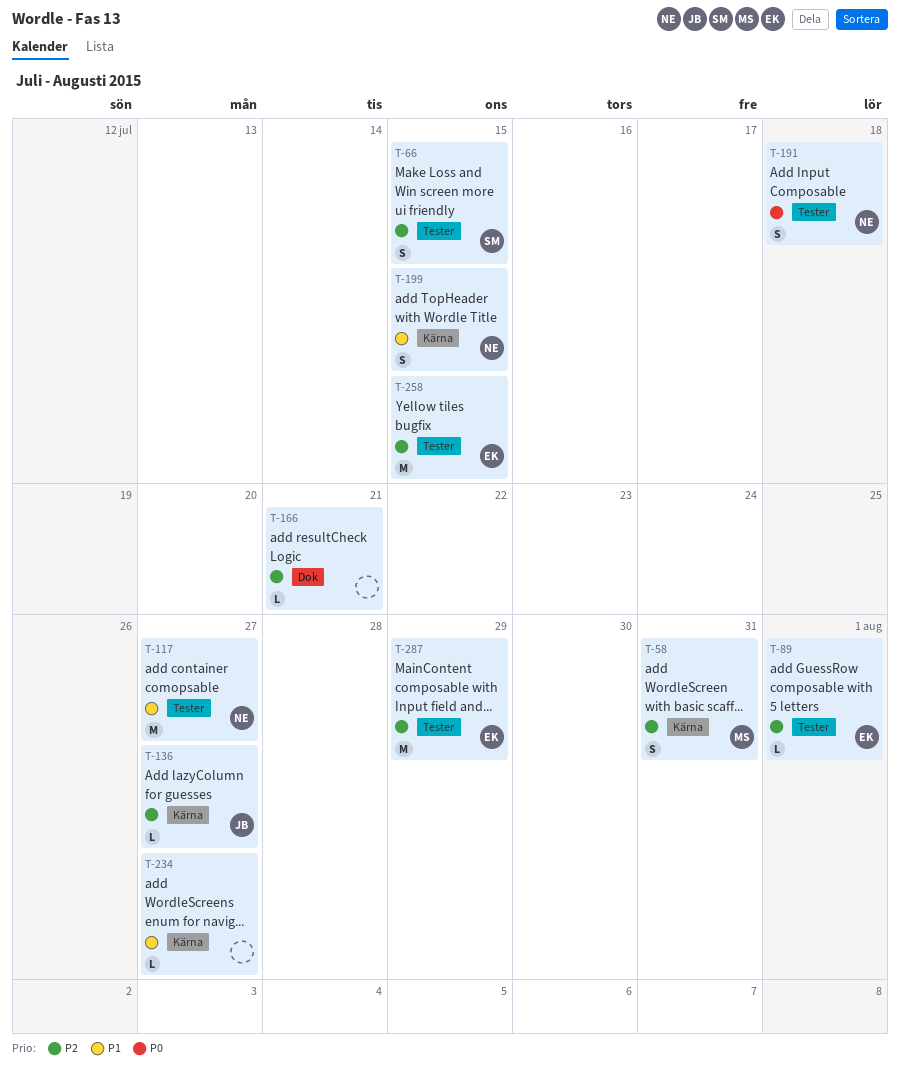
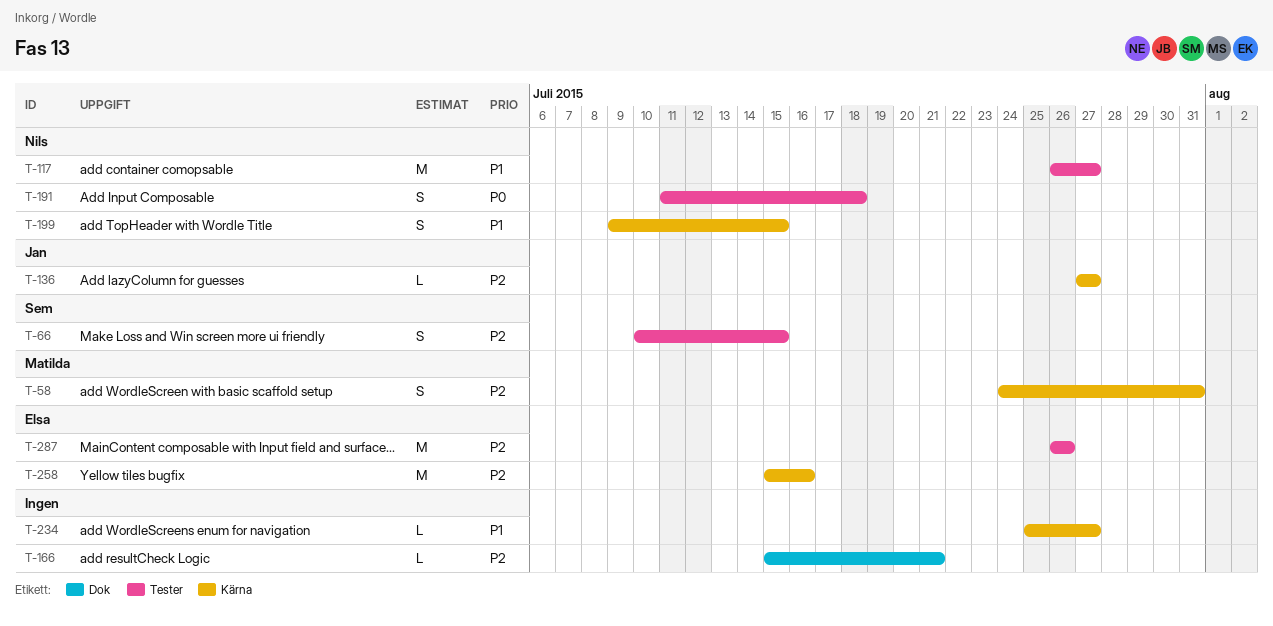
T-89: present -> none
T-258, label: Tester -> Kärna
T-258, due: Jul 15 -> Jul 16
T-287, due: Jul 29 -> Jul 26

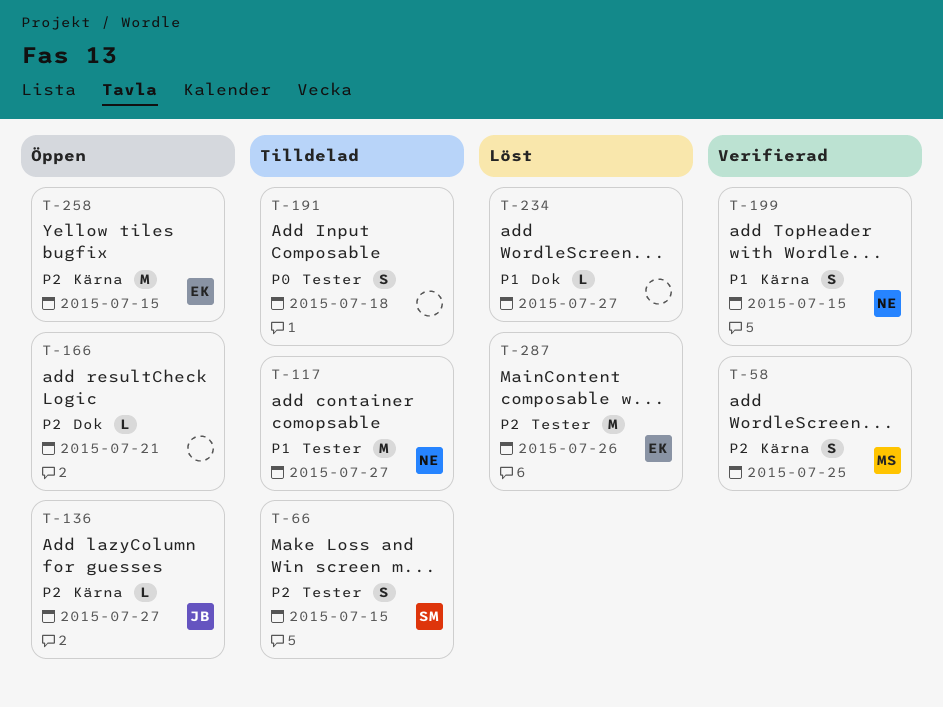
T-58, due: Jul 31 -> Jul 25
T-191, owner: Nils -> none
T-234, label: Kärna -> Dok
T-258, due: Jul 16 -> Jul 15

